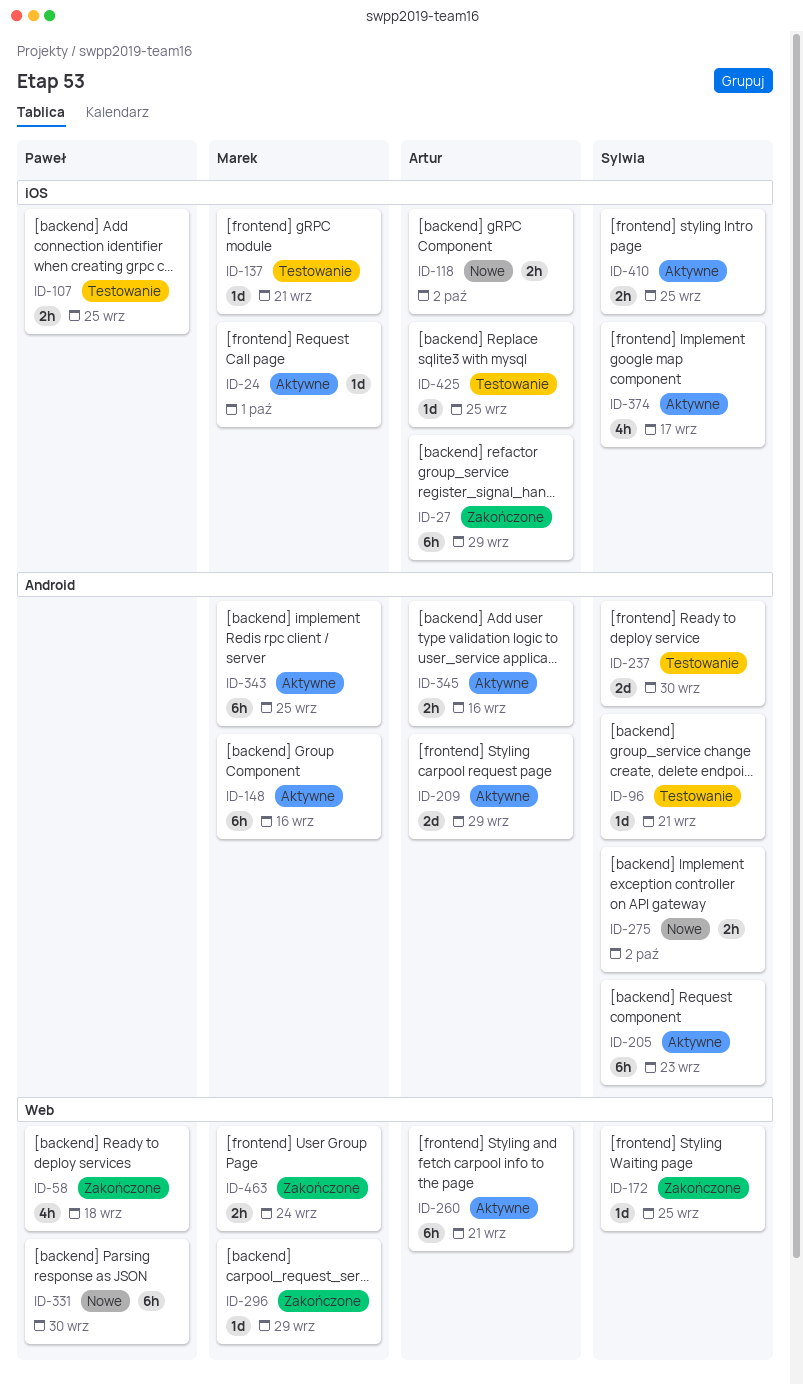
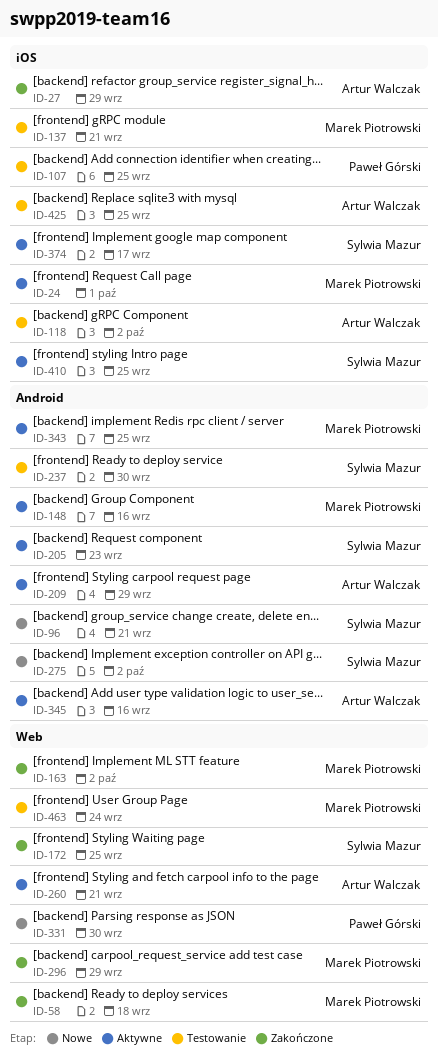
ID-58, owner: Paweł Górski -> Marek Piotrowski
ID-96, status: Testowanie -> Nowe
ID-118, status: Nowe -> Testowanie
ID-163: none -> present
ID-463, status: Zakończone -> Testowanie

